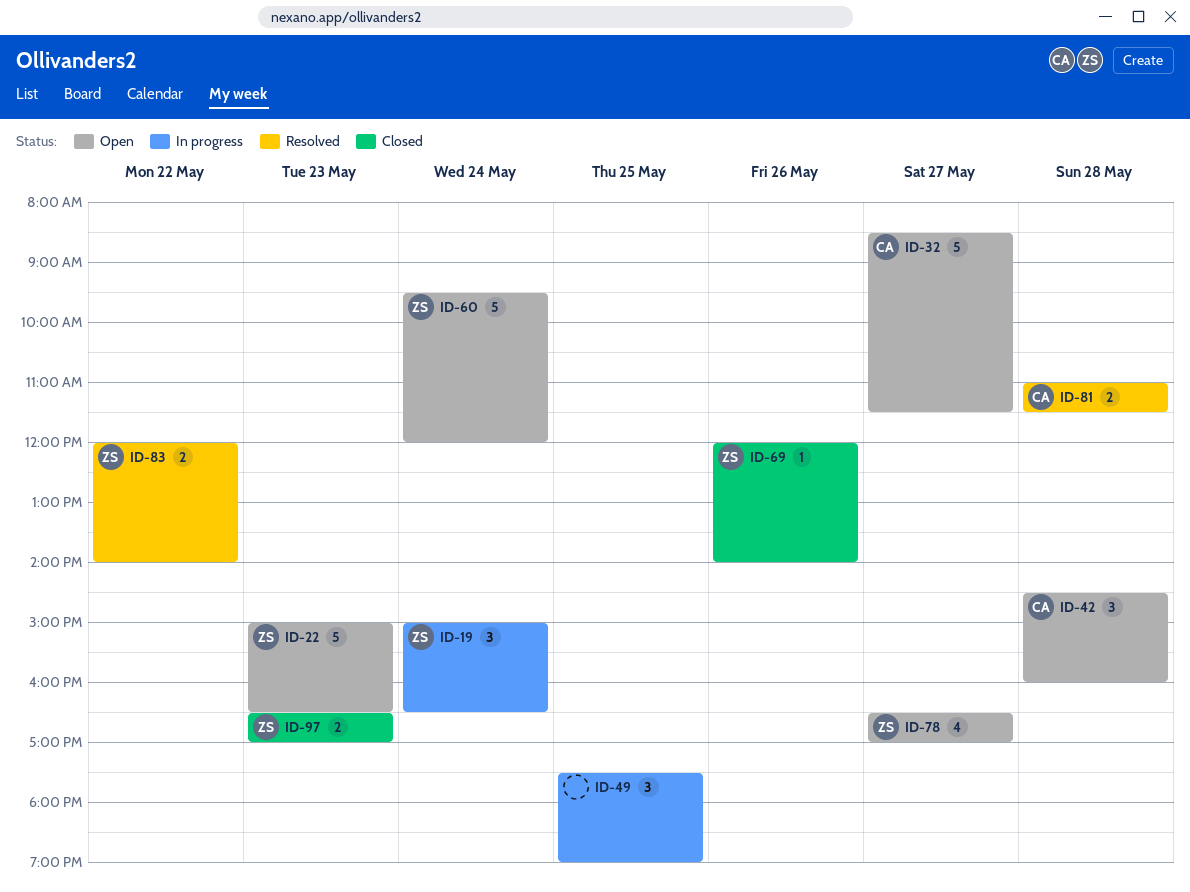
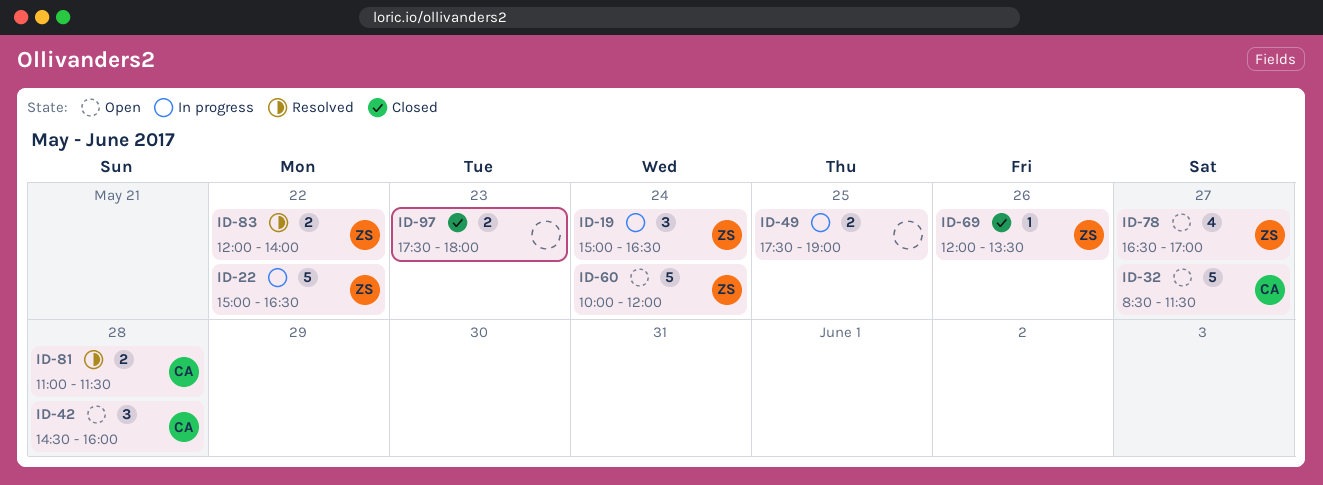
ID-22, status: Open -> In progress
ID-22, day: May 23 -> May 22
ID-49, estimate: 3 -> 2
ID-60, begins: 09:30 -> 10:00
ID-69, ends: 14:00 -> 13:30
ID-97, owner: ZS -> none
ID-97, begins: 16:30 -> 17:30
ID-97, ends: 17:00 -> 18:00

